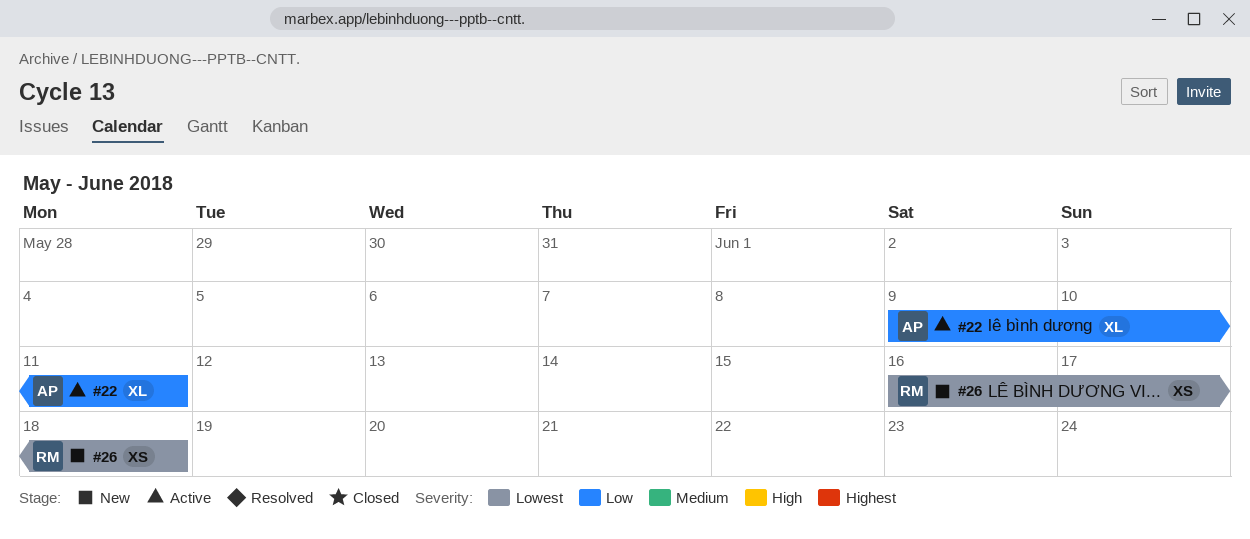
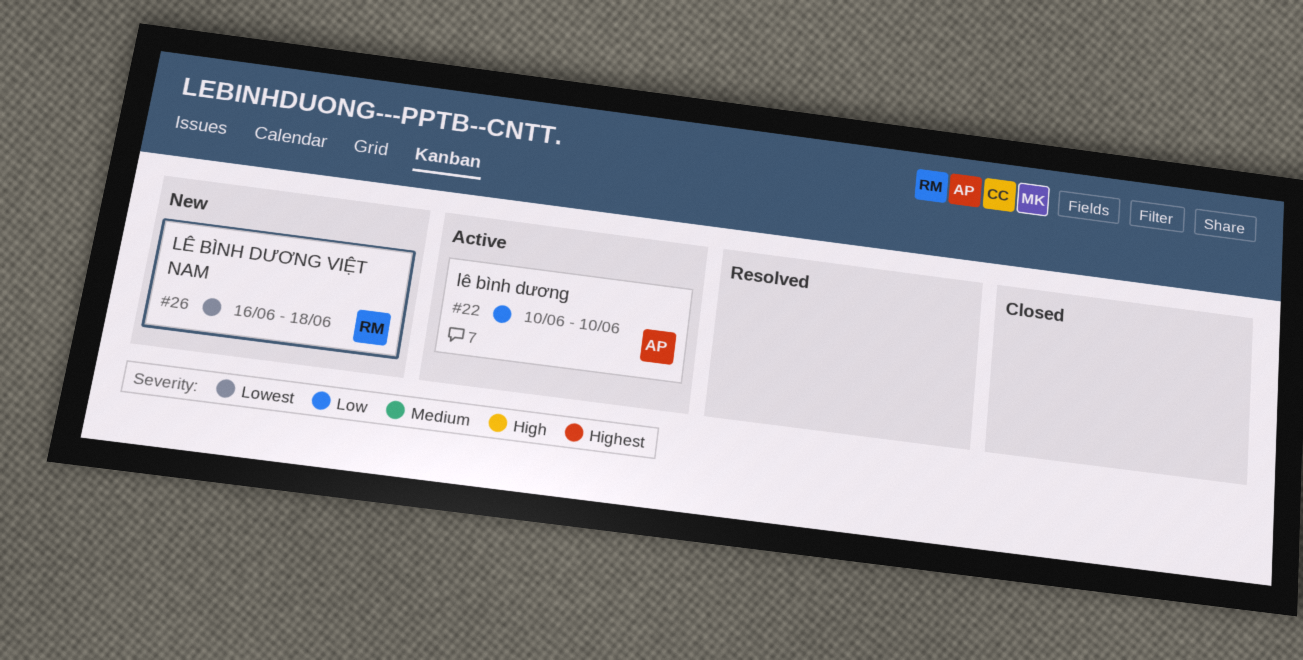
#22, start: Jun 9 -> Jun 10
#22, due: Jun 11 -> Jun 10

